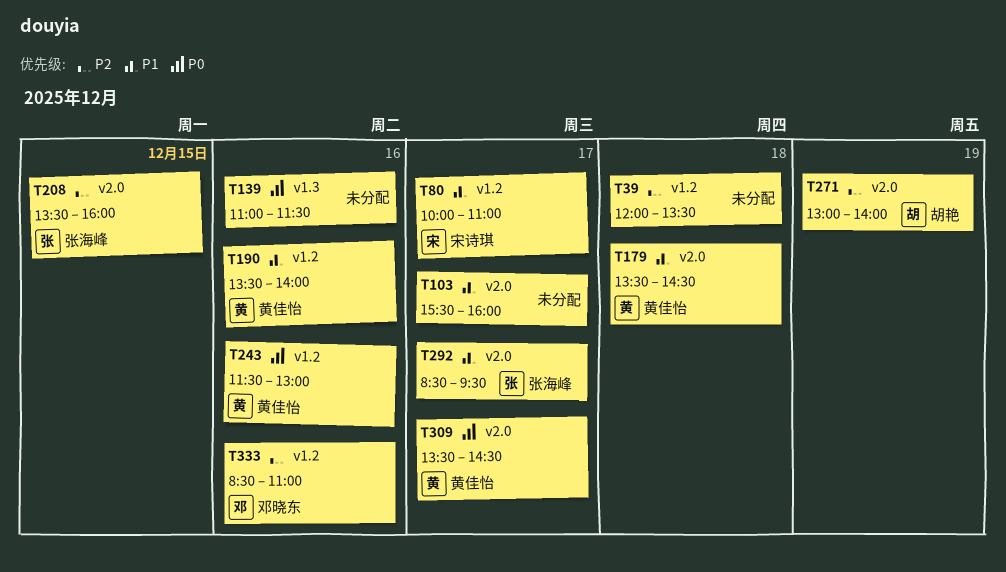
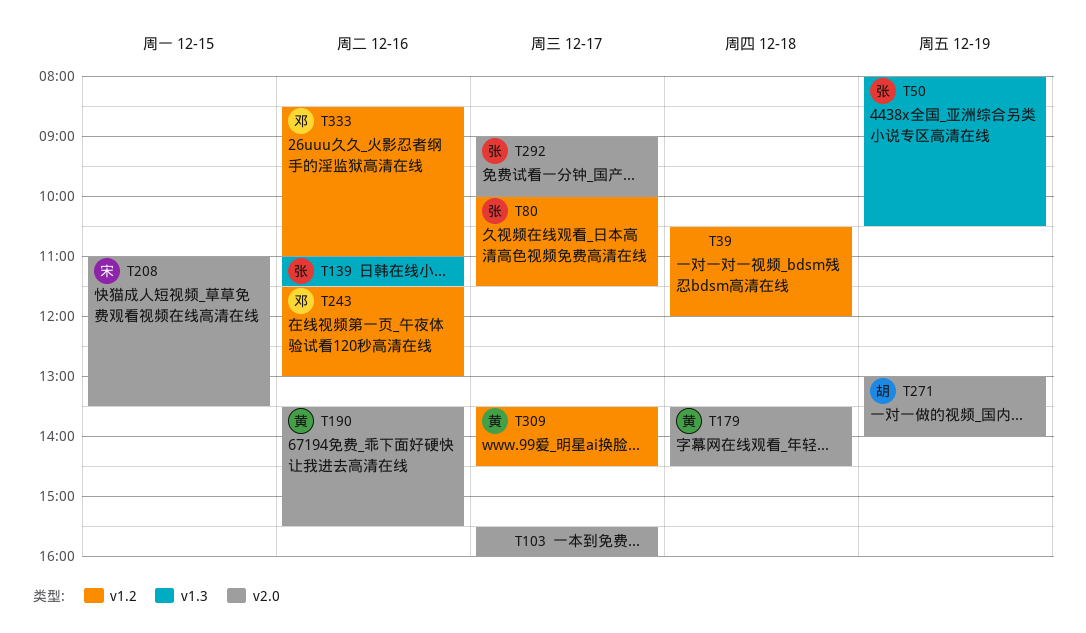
T39, begins: 12:00 -> 10:30
T39, ends: 13:30 -> 12:00
T50: none -> present
T80, owner: 宋诗琪 -> 张海峰
T80, ends: 11:00 -> 11:30
T139, owner: none -> 张海峰
T190, label: v1.2 -> v2.0
T190, ends: 14:00 -> 15:30
T208, owner: 张海峰 -> 宋诗琪
T208, begins: 13:30 -> 11:00
T208, ends: 16:00 -> 13:30
T243, owner: 黄佳怡 -> 邓晓东
T292, begins: 08:30 -> 09:00
T292, ends: 09:30 -> 10:00
T309, label: v2.0 -> v1.2

